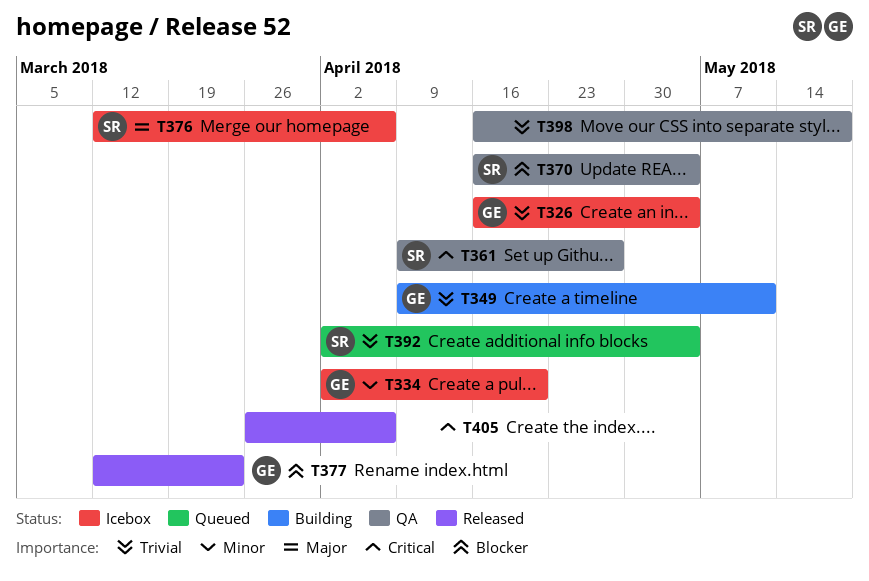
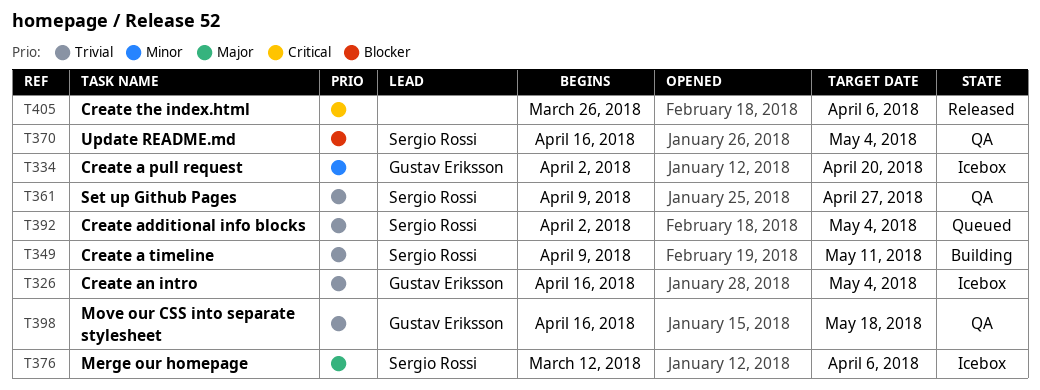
T349, owner: Gustav Eriksson -> Sergio Rossi
T361, priority: Critical -> Trivial
T377: present -> none
T398, owner: none -> Gustav Eriksson

